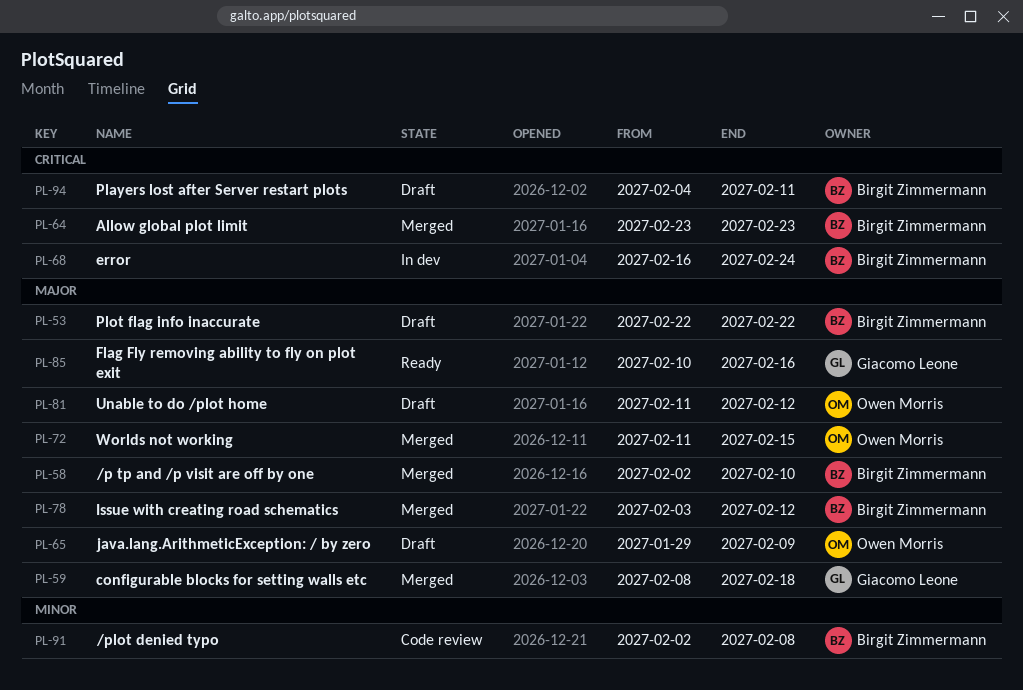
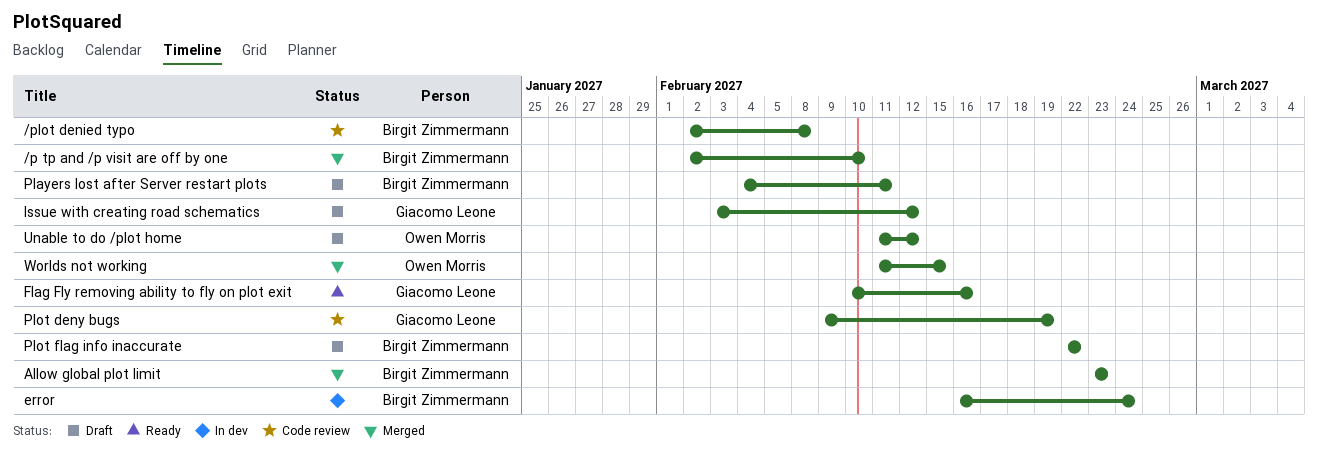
configurable blocks for setting walls etc: present -> none
Issue with creating road schematics, status: Merged -> Draft
Issue with creating road schematics, owner: Birgit Zimmermann -> Giacomo Leone
java.lang.ArithmeticException: / by zero: present -> none
Plot deny bugs: none -> present

